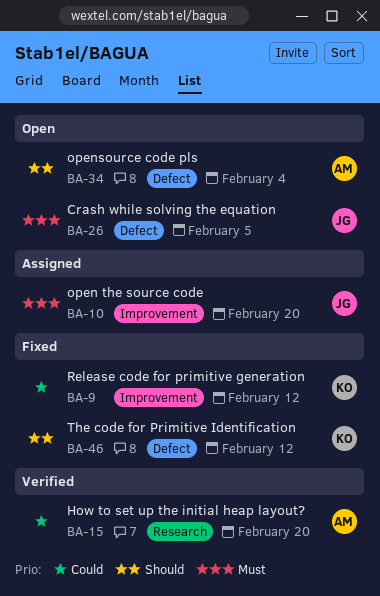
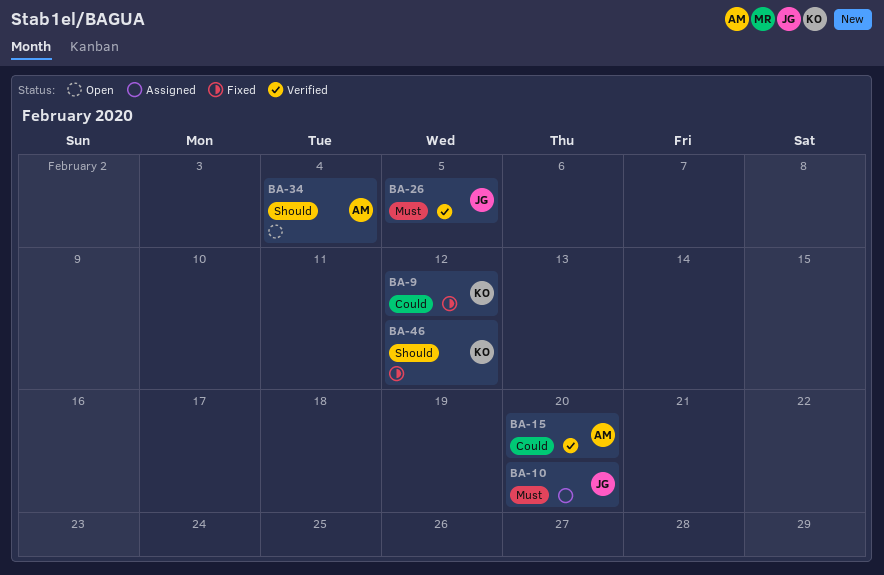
BA-26, status: Open -> Verified

